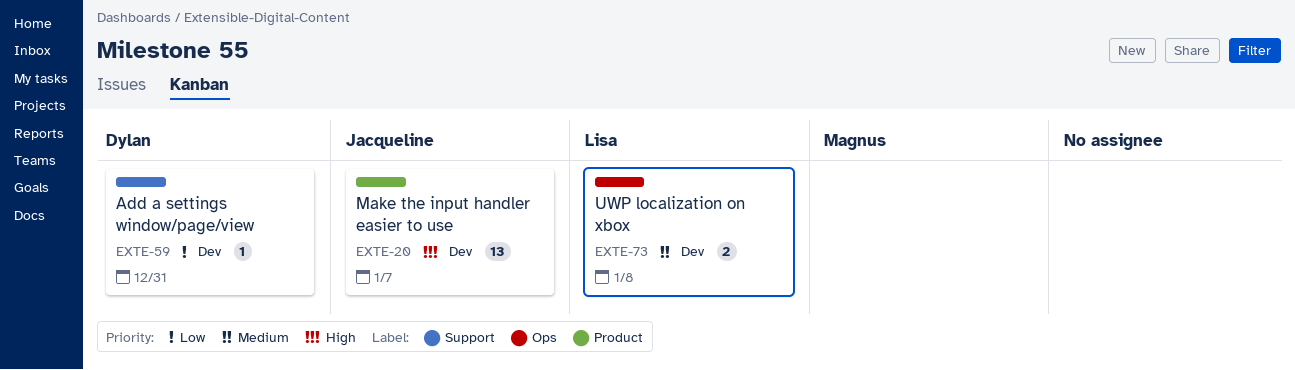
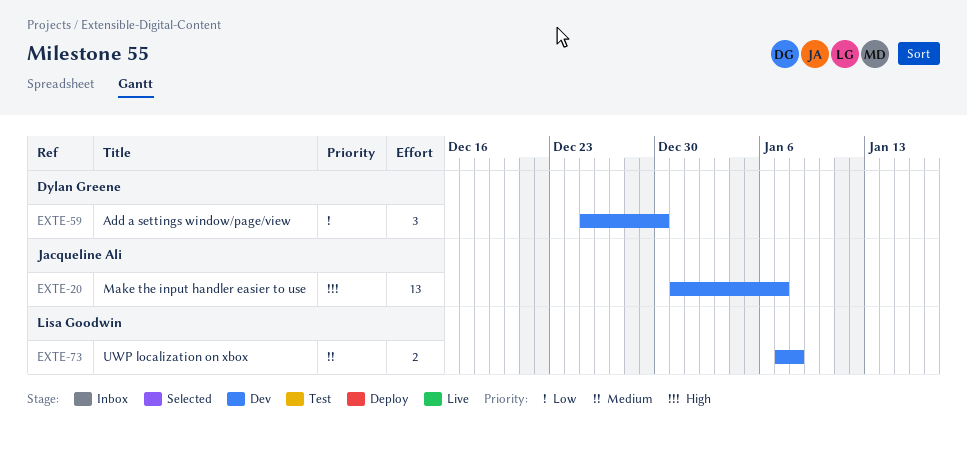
EXTE-59, estimate: 1 -> 3
EXTE-59, due: Dec 31 -> Dec 30

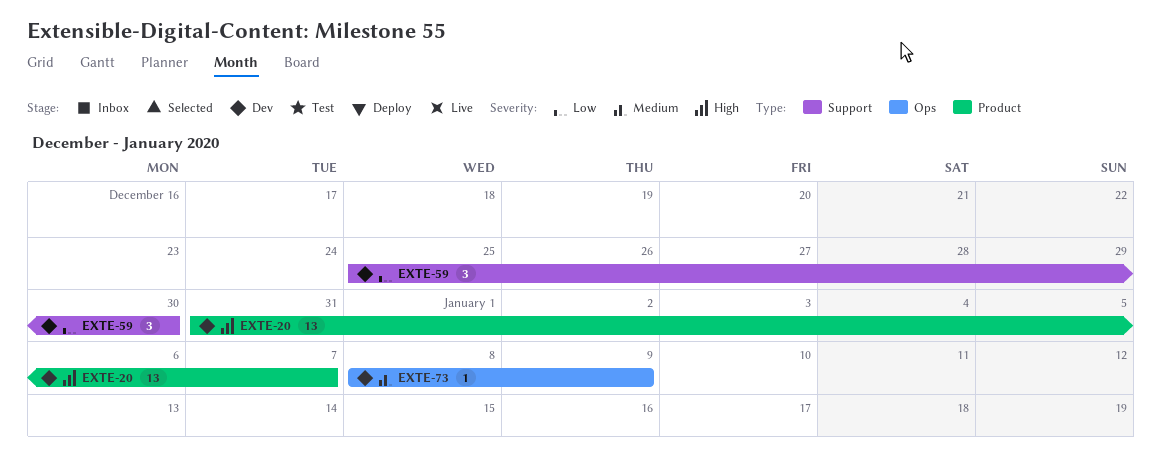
EXTE-73, estimate: 2 -> 1
EXTE-73, start: Jan 7 -> Jan 8
EXTE-73, due: Jan 8 -> Jan 9

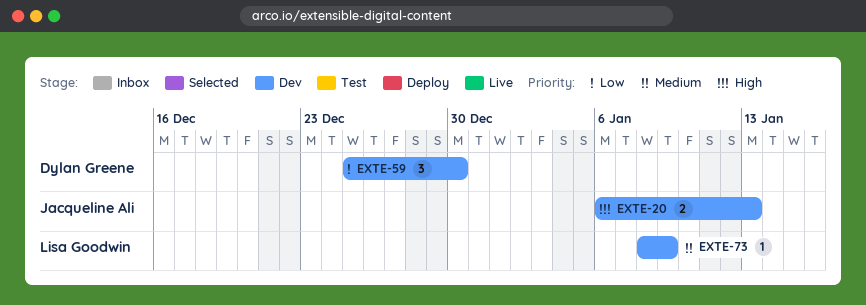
EXTE-20, estimate: 13 -> 2
EXTE-20, start: Dec 31 -> Jan 6
EXTE-20, due: Jan 7 -> Jan 13

